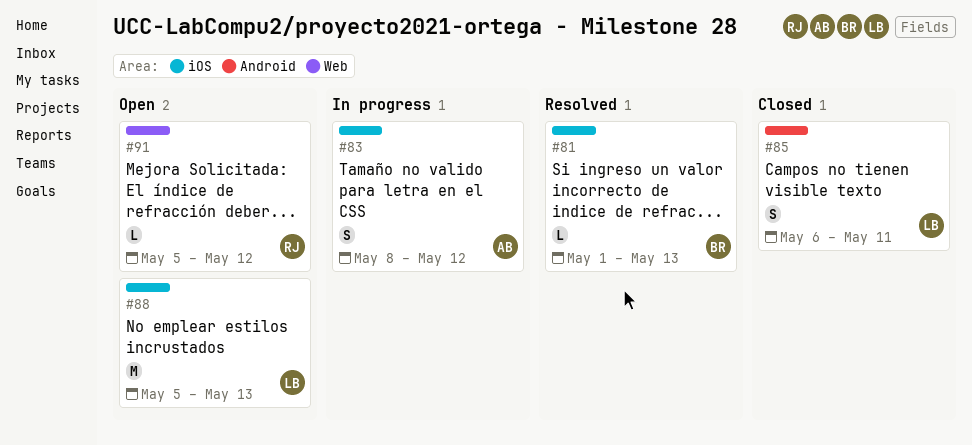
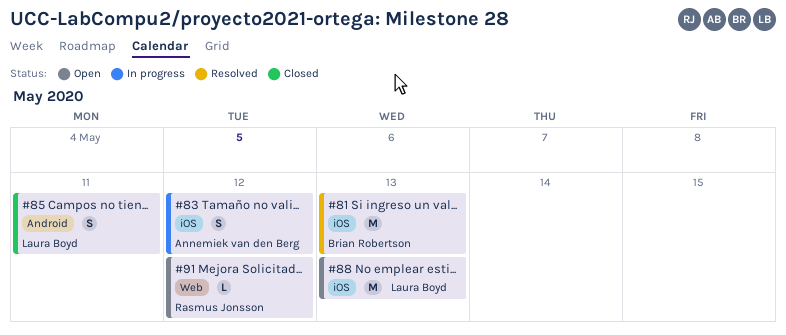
#81, estimate: L -> M

